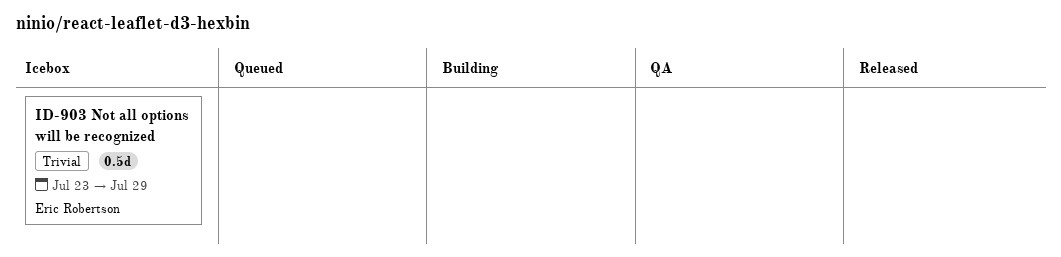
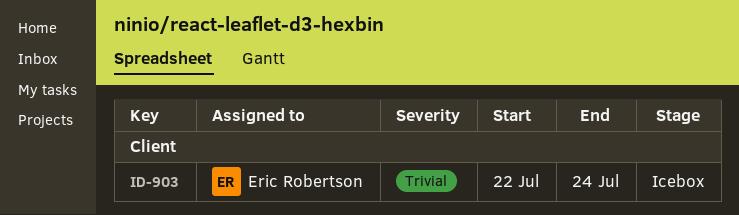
ID-903, start: Jul 23 -> Jul 22
ID-903, due: Jul 29 -> Jul 24

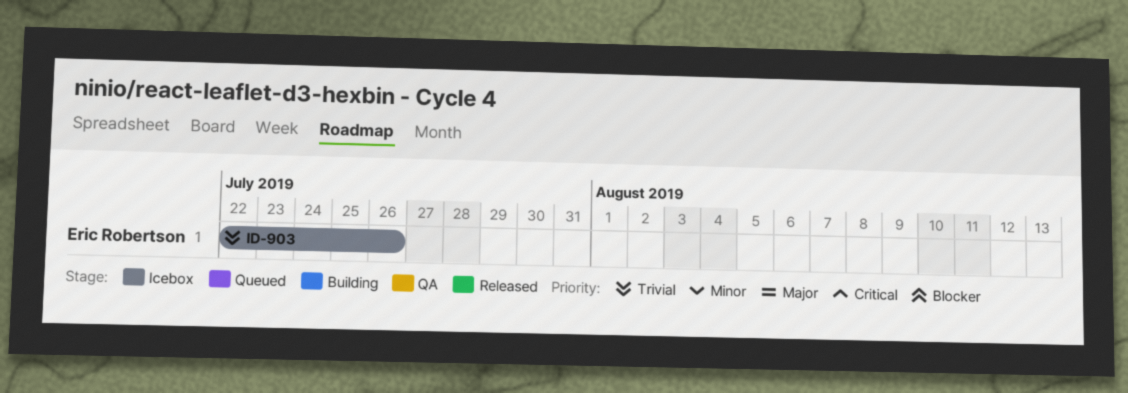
ID-903, due: Jul 24 -> Jul 26

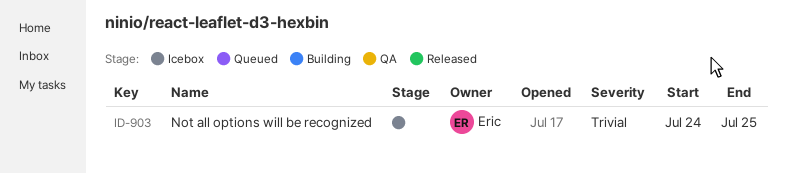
ID-903, start: Jul 22 -> Jul 24
ID-903, due: Jul 26 -> Jul 25

